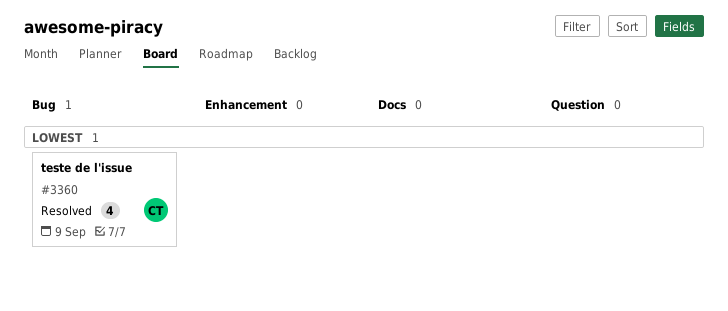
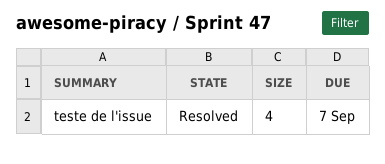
teste de l'issue, due: Sep 9 -> Sep 7

